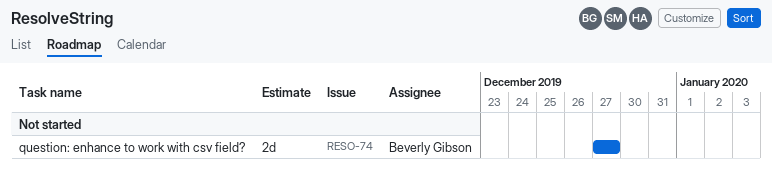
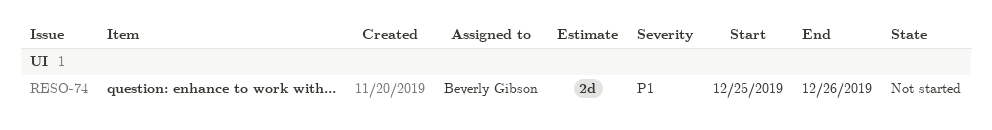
RESO-74, start: Dec 27 -> Dec 25
RESO-74, due: Dec 27 -> Dec 26

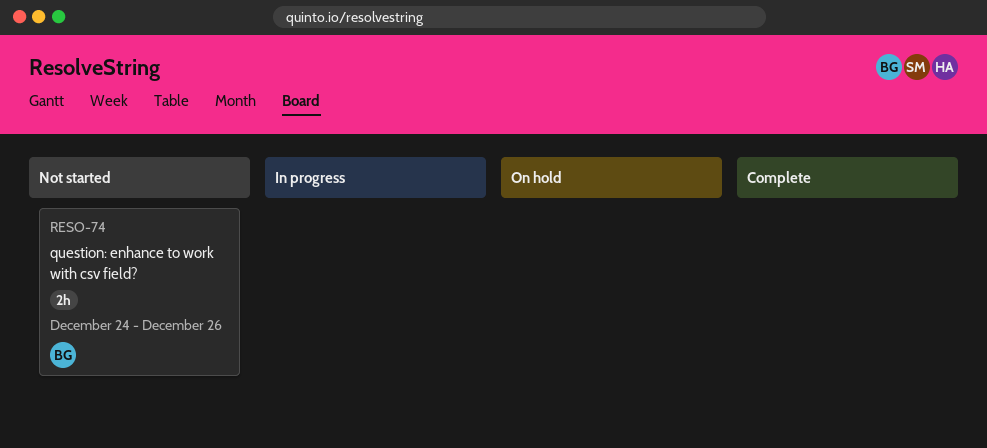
RESO-74, estimate: 2d -> 2h
RESO-74, start: Dec 25 -> Dec 24

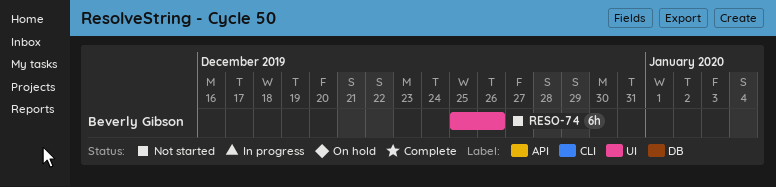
RESO-74, estimate: 2h -> 6h
RESO-74, start: Dec 24 -> Dec 25

